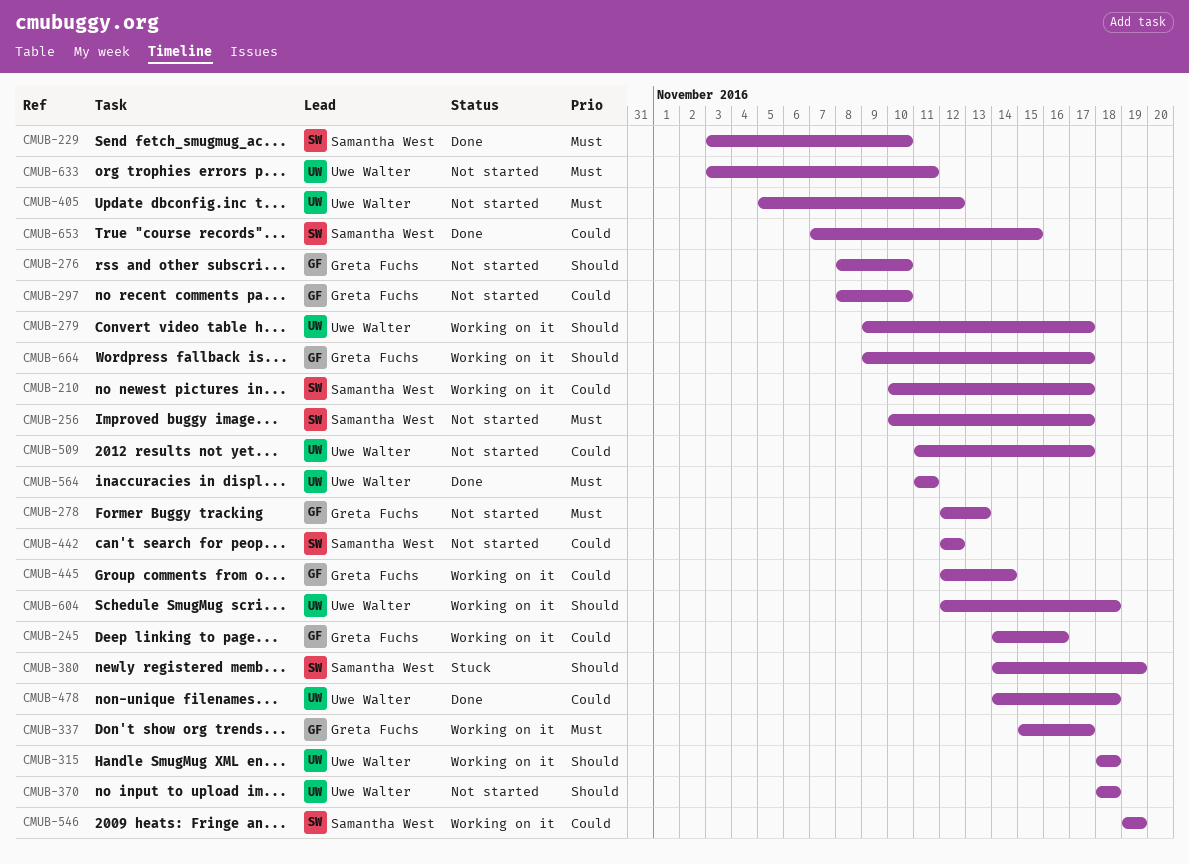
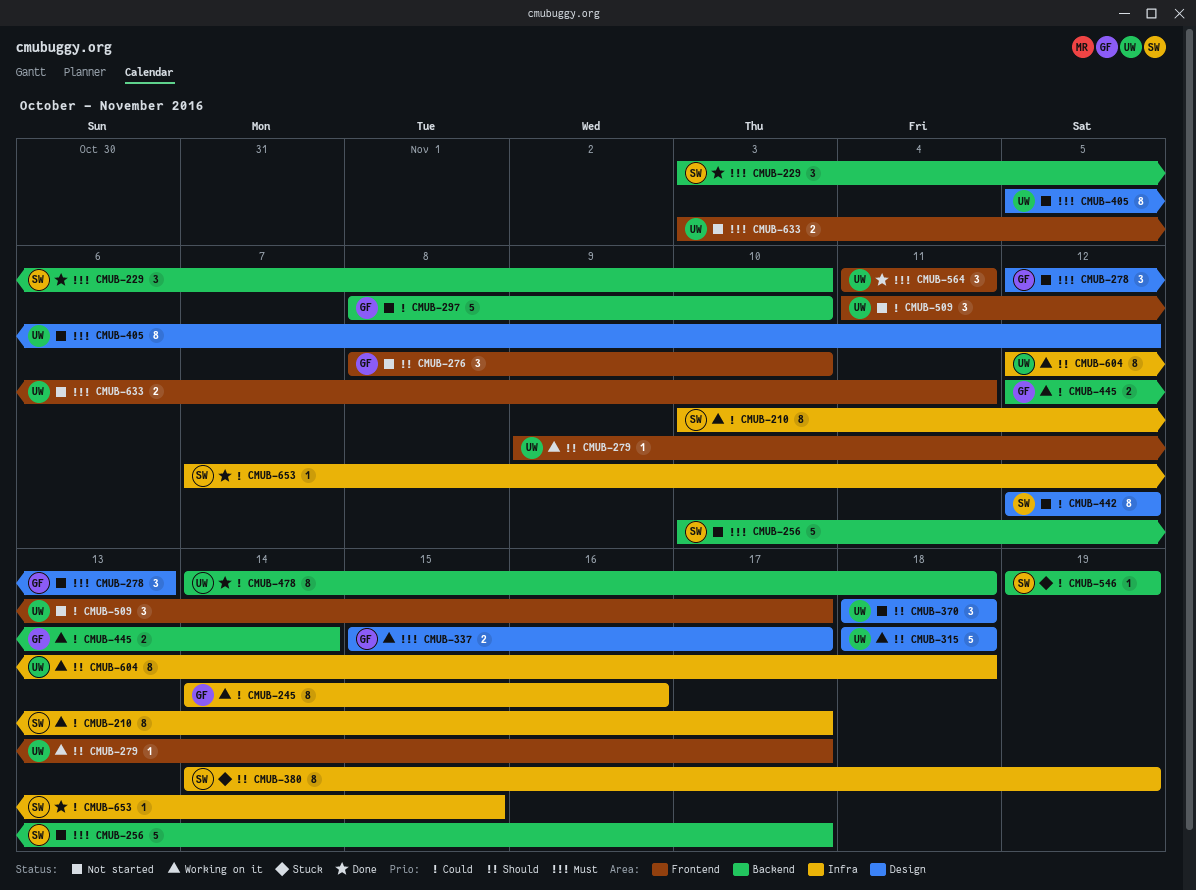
CMUB-546, status: Working on it -> Stuck
CMUB-664: present -> none

